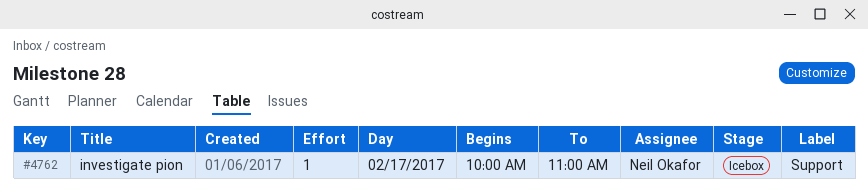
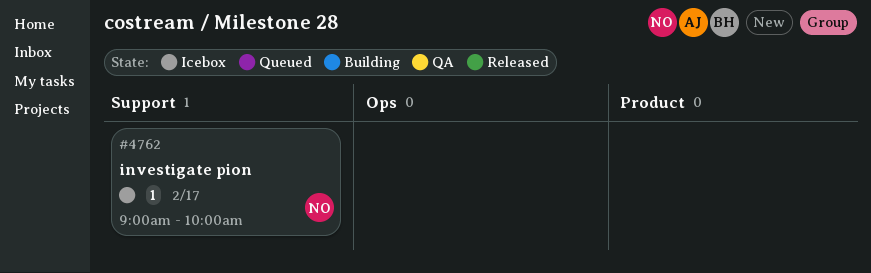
#4762, begins: 10:00 -> 09:00
#4762, ends: 11:00 -> 10:00

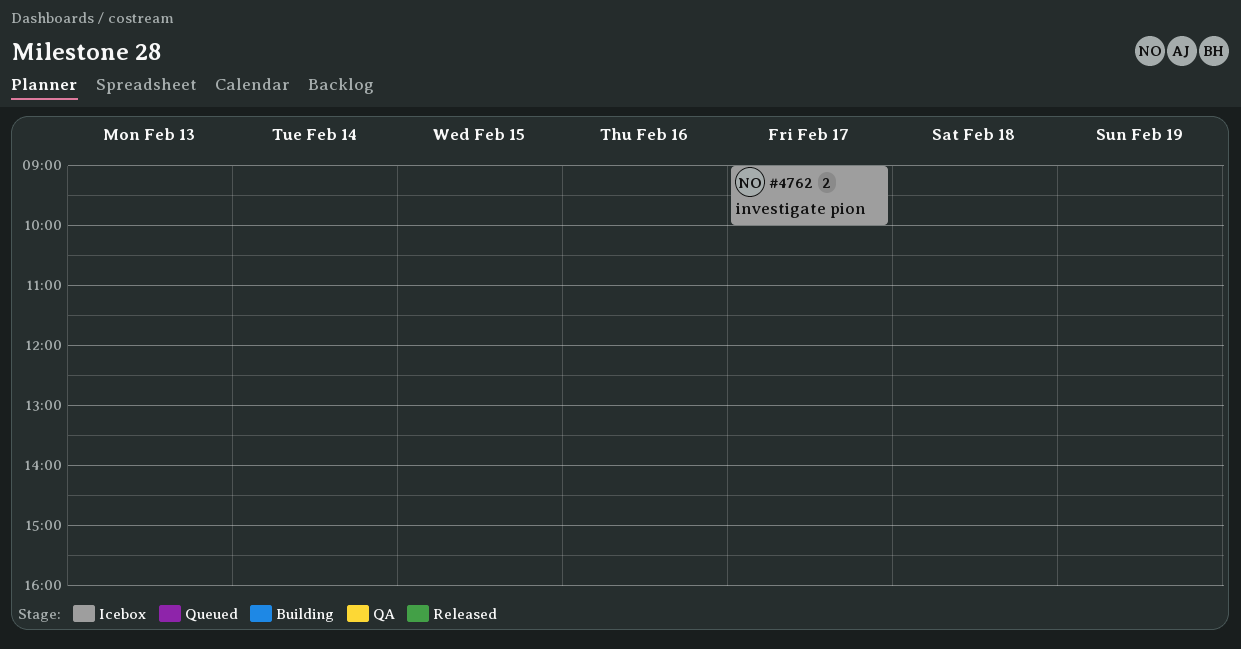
#4762, estimate: 1 -> 2

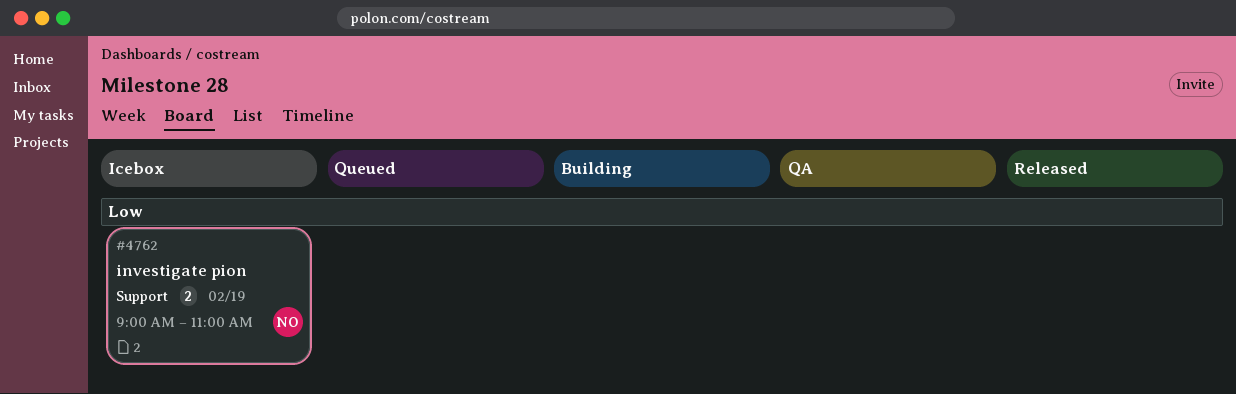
#4762, day: Feb 17 -> Feb 19
#4762, ends: 10:00 -> 11:00

